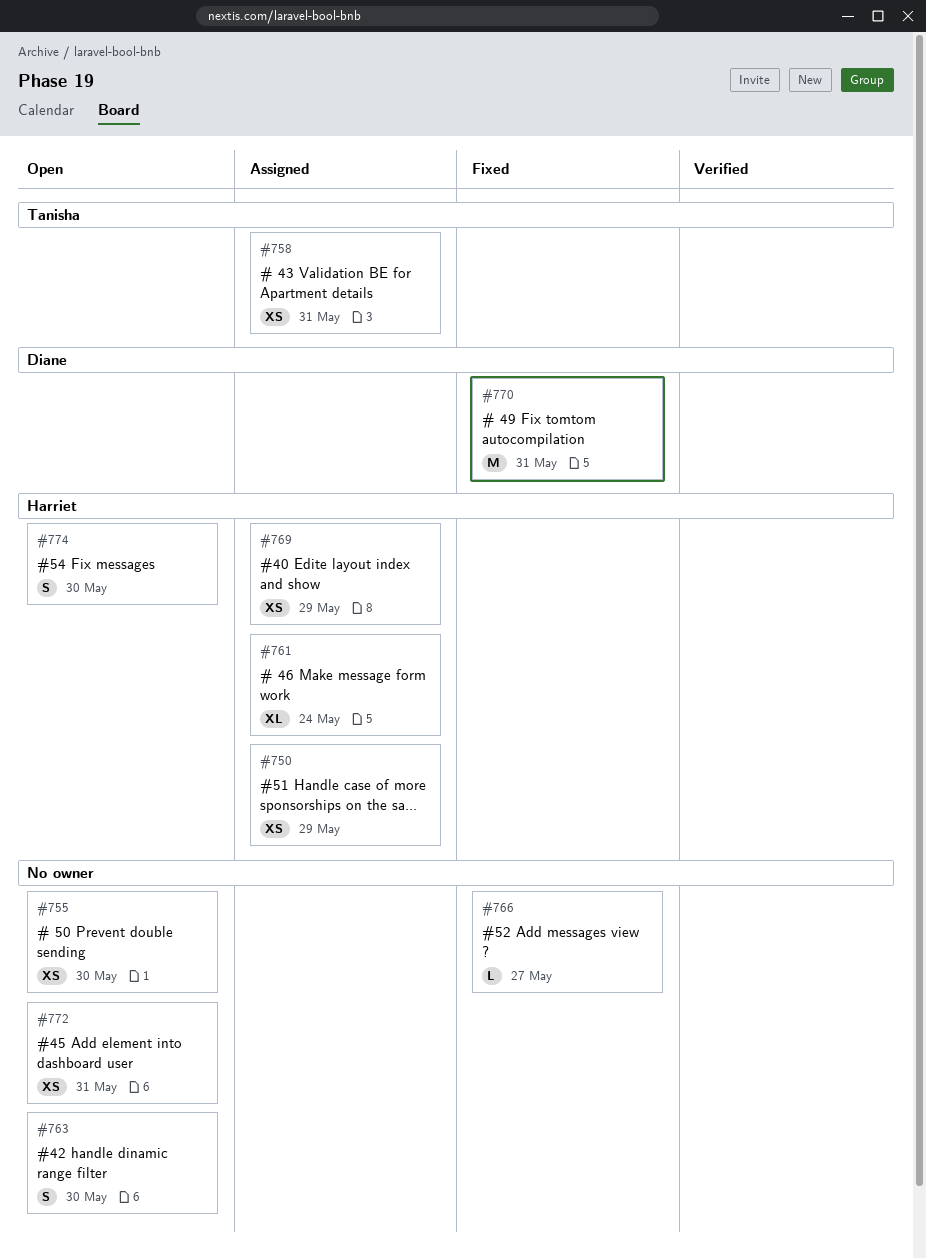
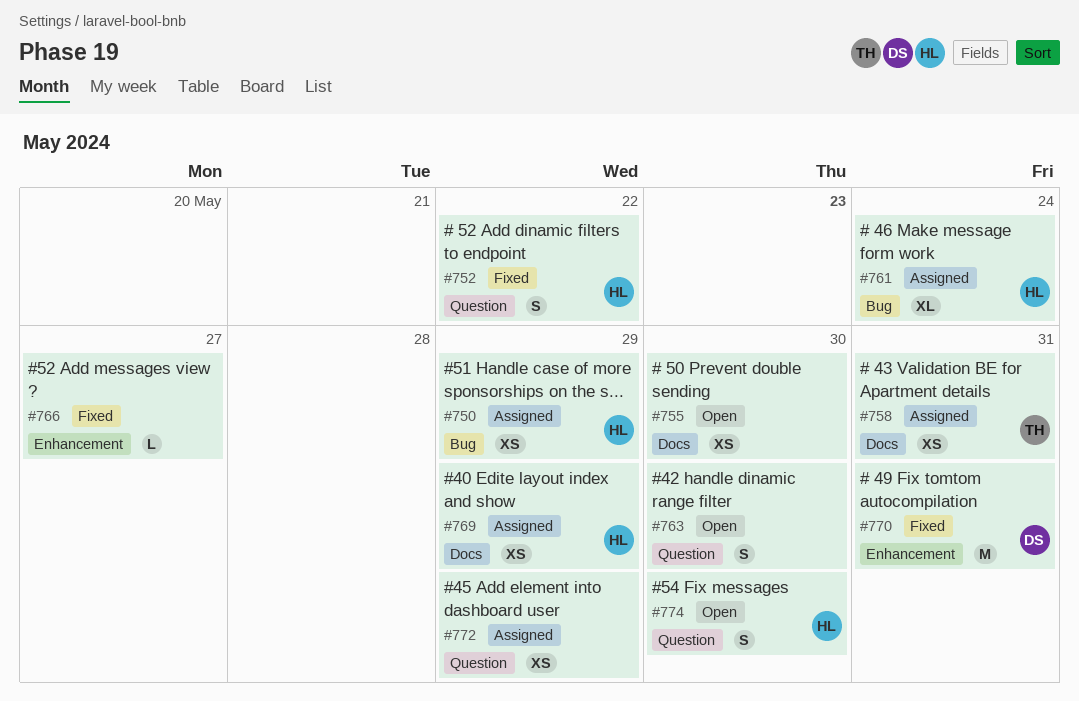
#752: none -> present
#772, status: Open -> Assigned
#772, due: May 31 -> May 29

